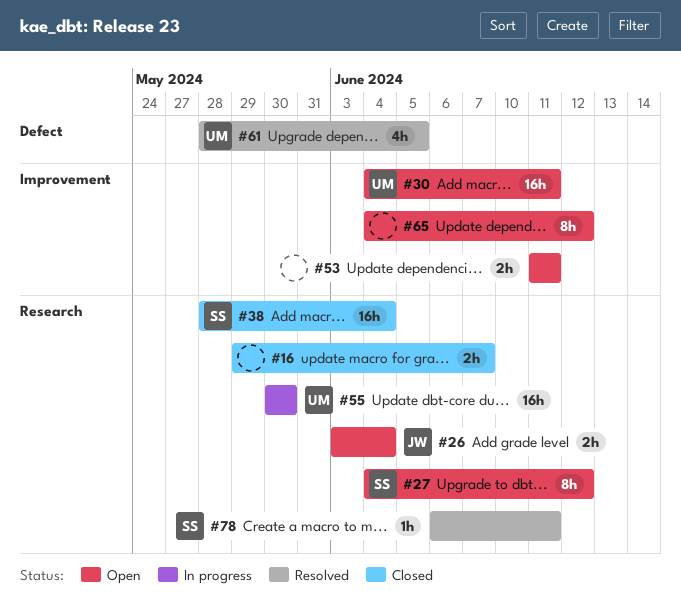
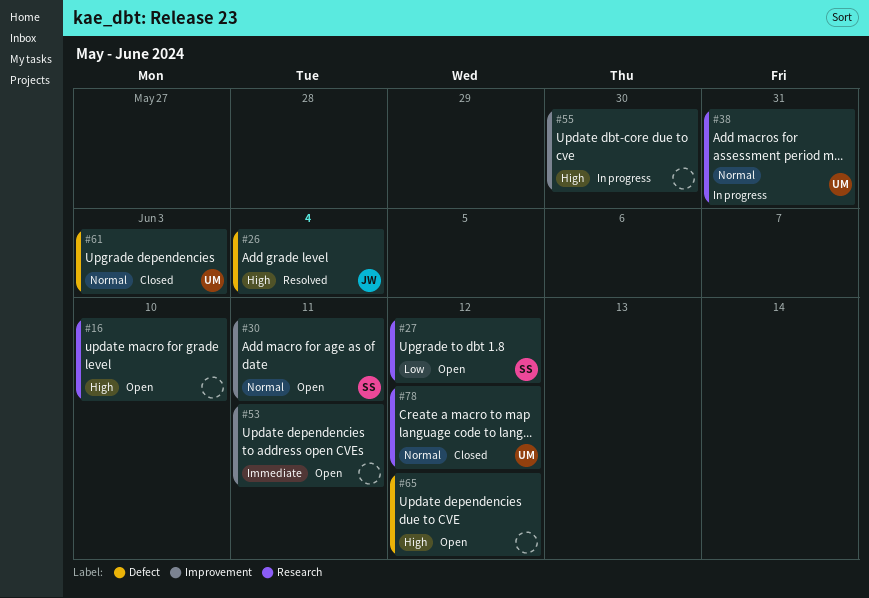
#16, status: Closed -> Open
#16, due: Jun 7 -> Jun 10
#26, status: Open -> Resolved
#26, label: Research -> Defect
#30, owner: UM -> SS
#38, status: Closed -> In progress
#38, owner: SS -> UM
#38, due: Jun 4 -> May 31
#55, owner: UM -> none
#55, label: Research -> Improvement
#61, status: Resolved -> Closed
#61, due: Jun 5 -> Jun 3
#65, label: Improvement -> Defect
#78, status: Resolved -> Closed
#78, owner: SS -> UM
#78, due: Jun 11 -> Jun 12

